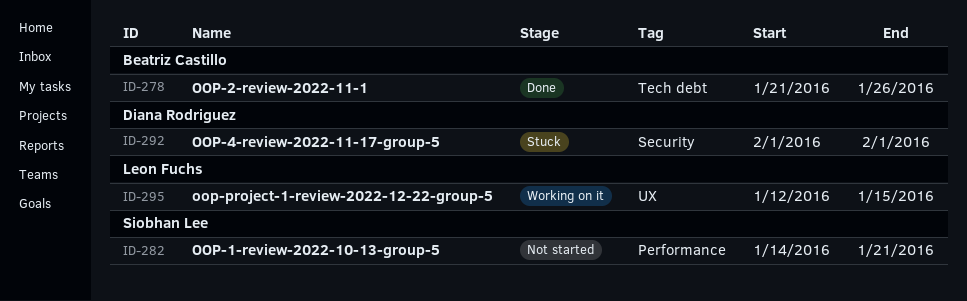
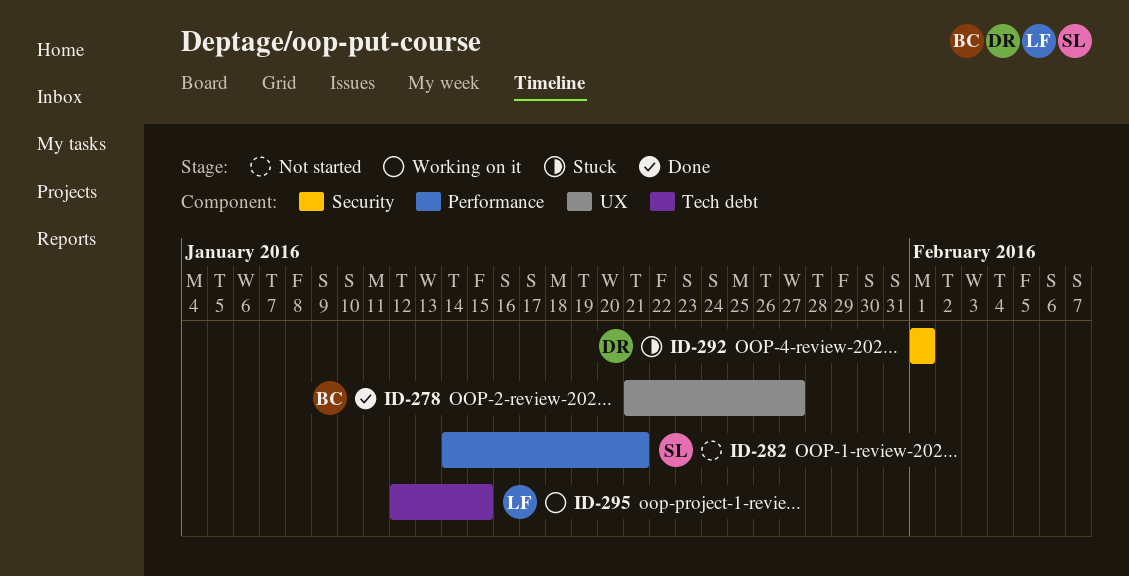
ID-278, label: Tech debt -> UX
ID-278, due: Jan 26 -> Jan 27
ID-295, label: UX -> Tech debt

